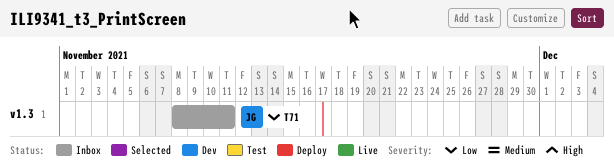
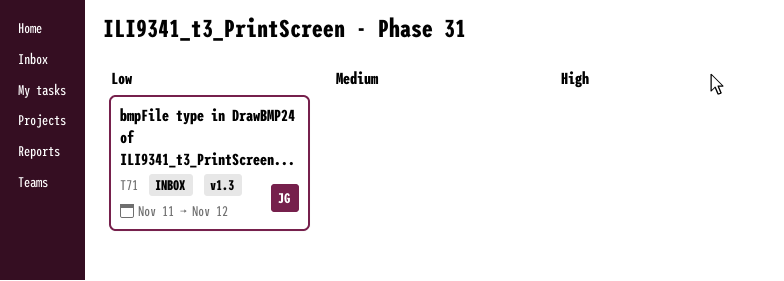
T71, start: Nov 8 -> Nov 11
T71, due: Nov 11 -> Nov 12

